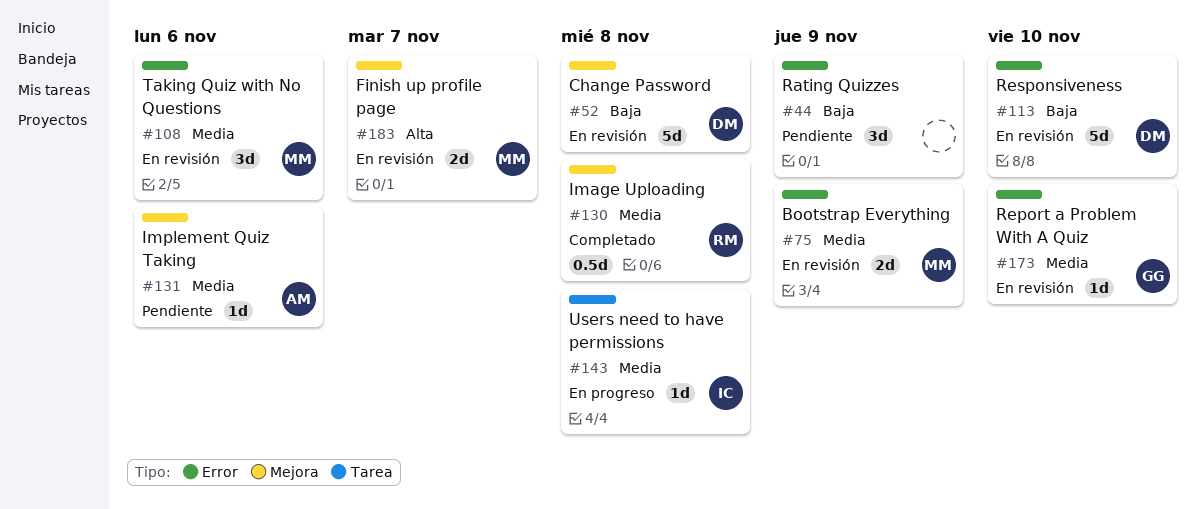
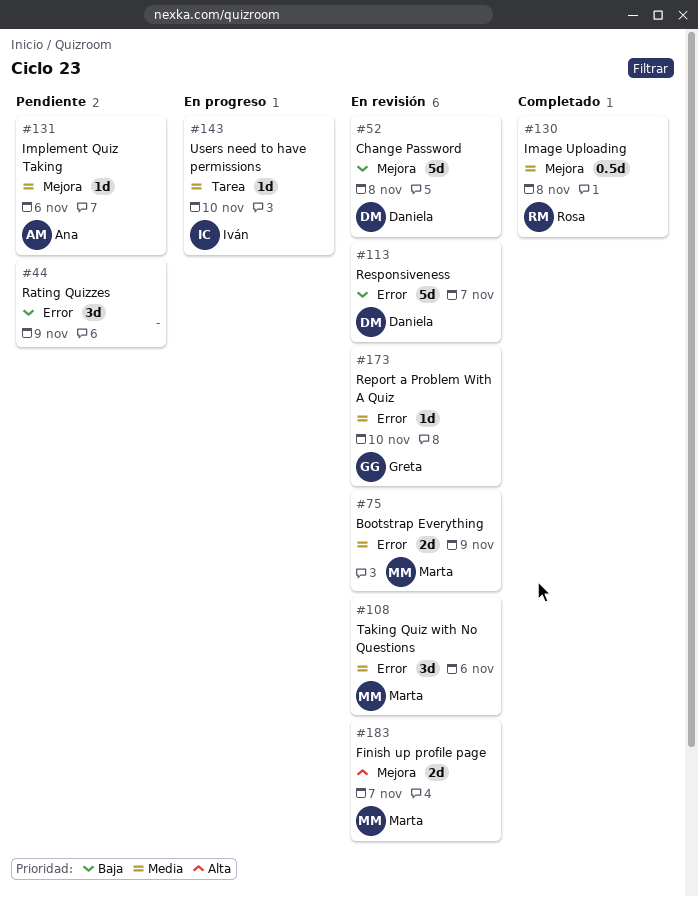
#113, due: Nov 10 -> Nov 7
#143, due: Nov 8 -> Nov 10

